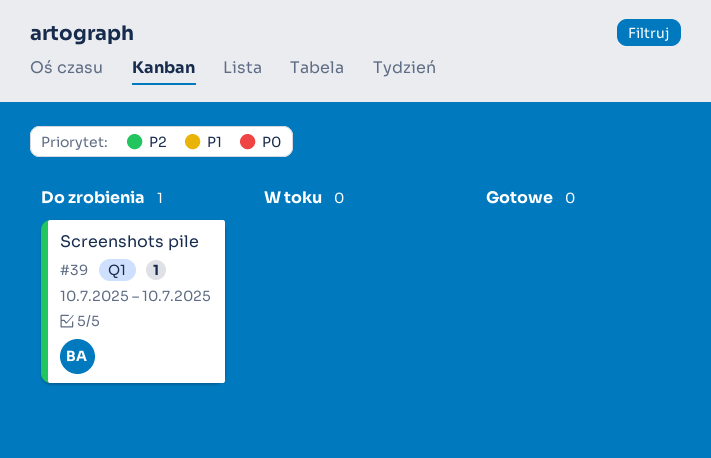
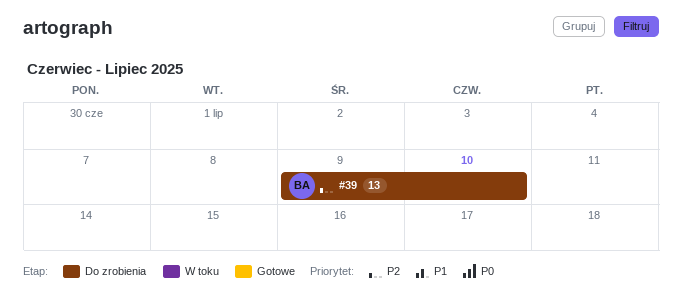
#39, estimate: 1 -> 13
#39, start: Jul 10 -> Jul 9

